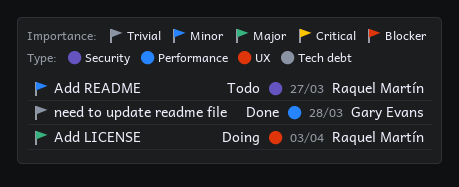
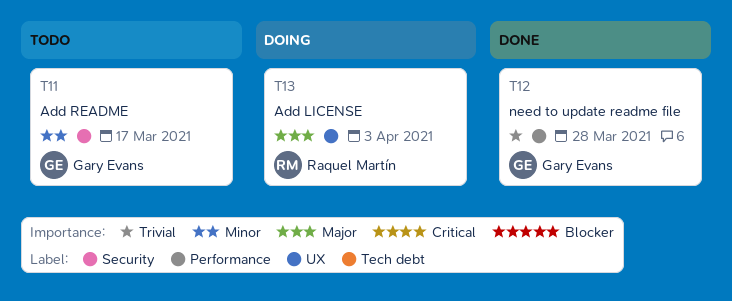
Add README, owner: Raquel Martín -> Gary Evans
Add README, due: Mar 27 -> Mar 17

